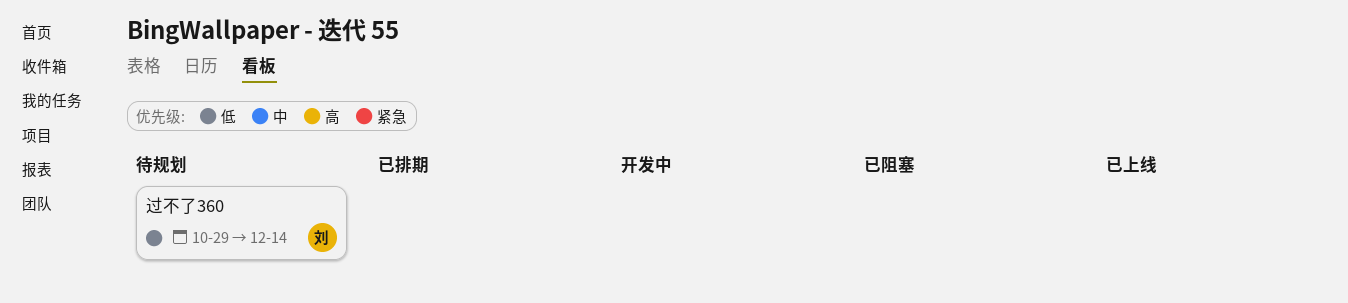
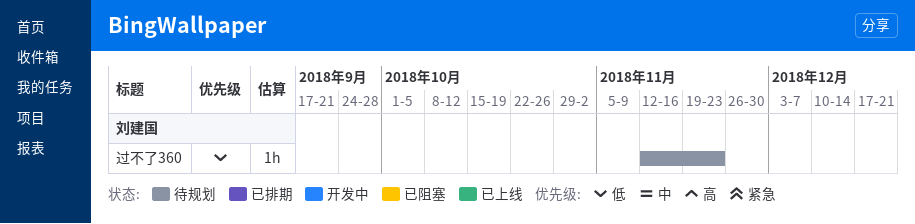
过不了360, start: Oct 29 -> Nov 12
过不了360, due: Dec 14 -> Nov 23

